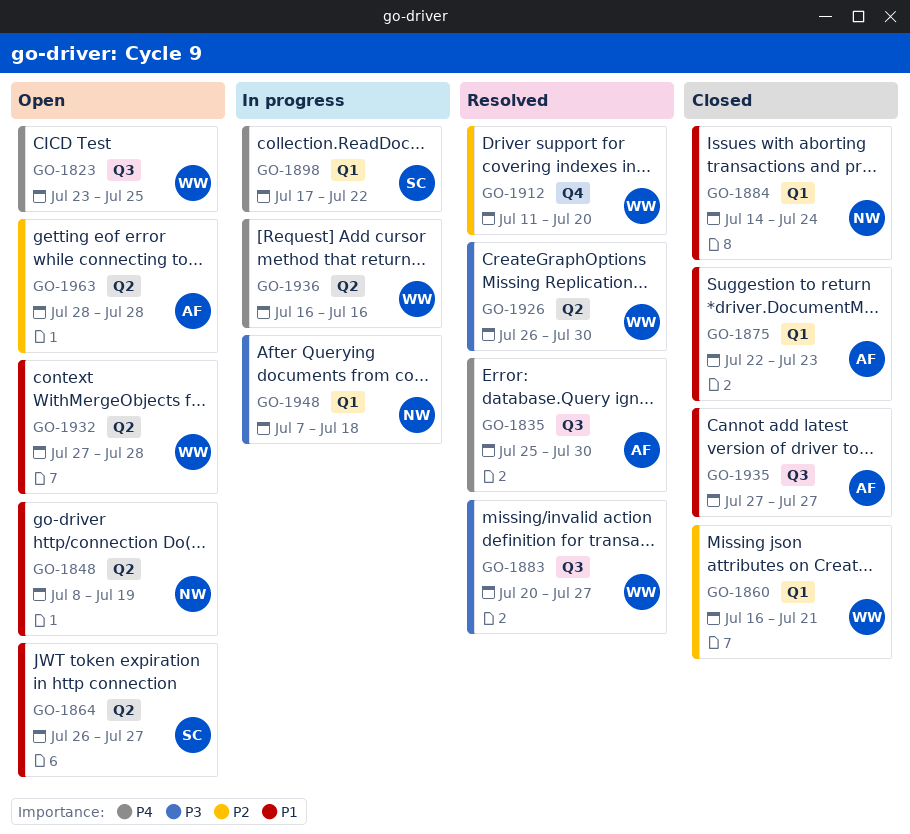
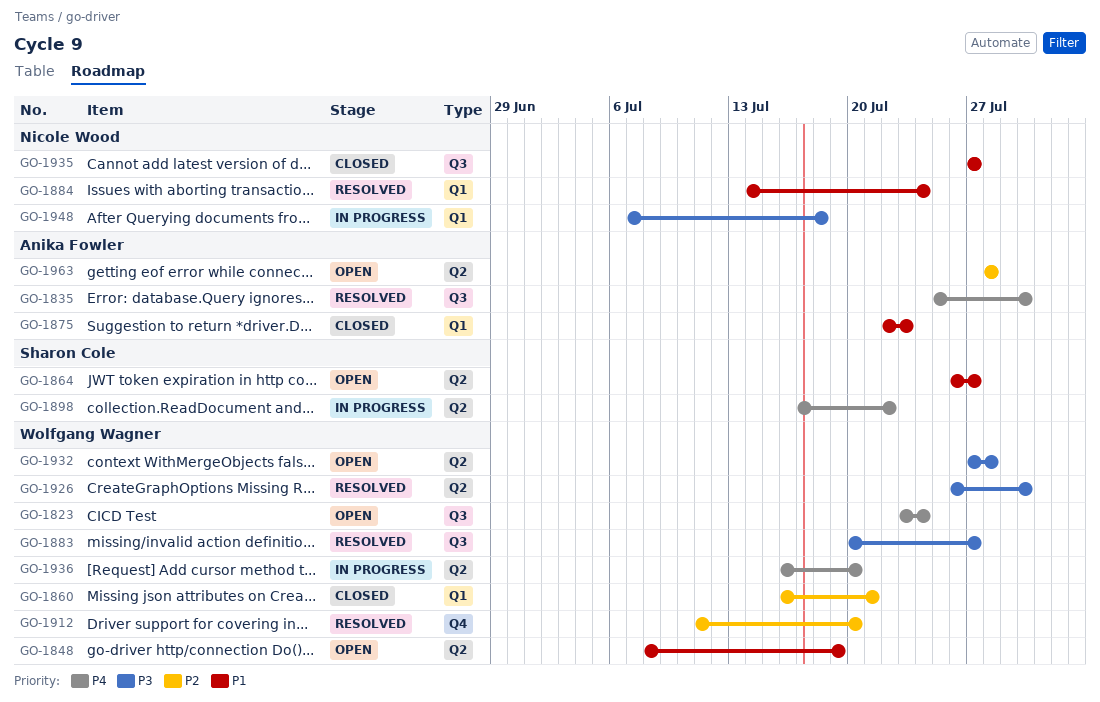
GO-1823, due: Jul 25 -> Jul 24
GO-1848, owner: Nicole Wood -> Wolfgang Wagner
GO-1884, status: Closed -> Resolved
GO-1898, label: Q1 -> Q2
GO-1932, priority: P1 -> P3
GO-1935, owner: Anika Fowler -> Nicole Wood
GO-1936, due: Jul 16 -> Jul 20

